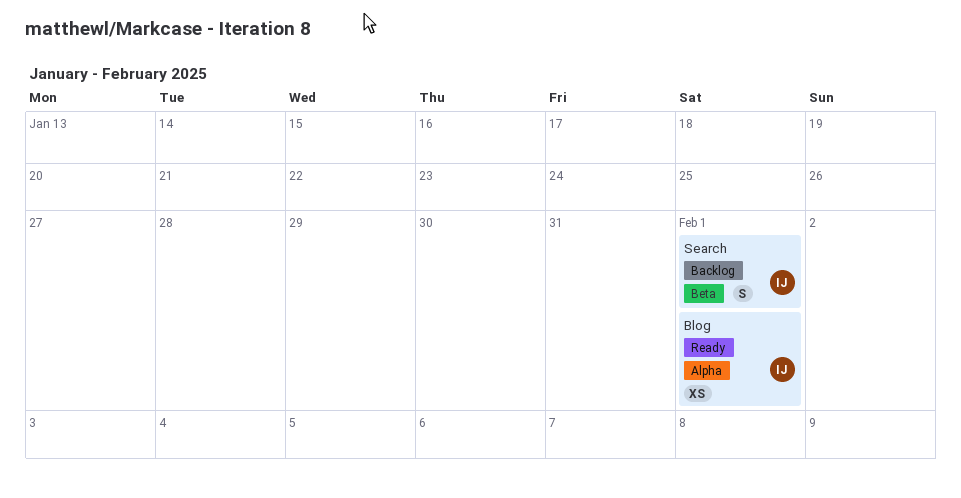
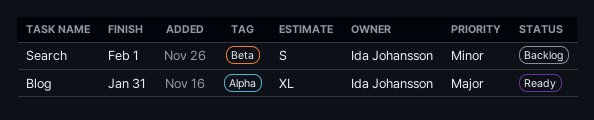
Blog, estimate: XS -> XL
Blog, due: Feb 1 -> Jan 31

